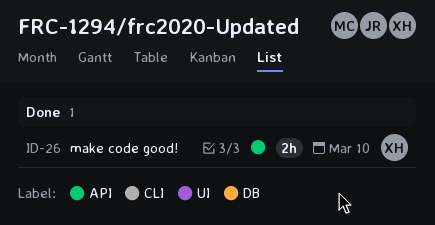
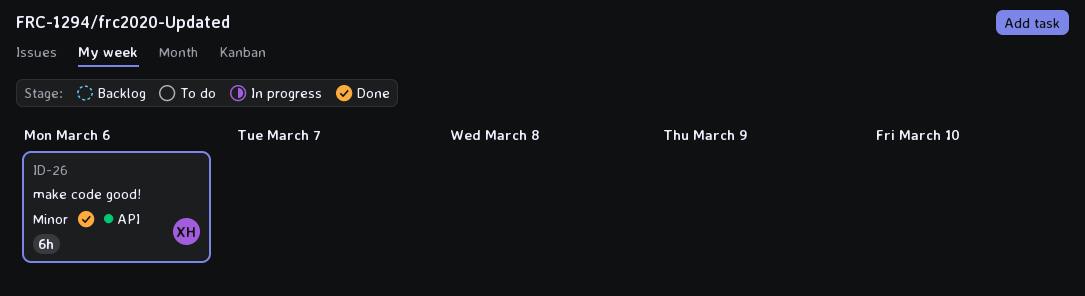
ID-26, estimate: 2h -> 6h
ID-26, due: Mar 10 -> Mar 6

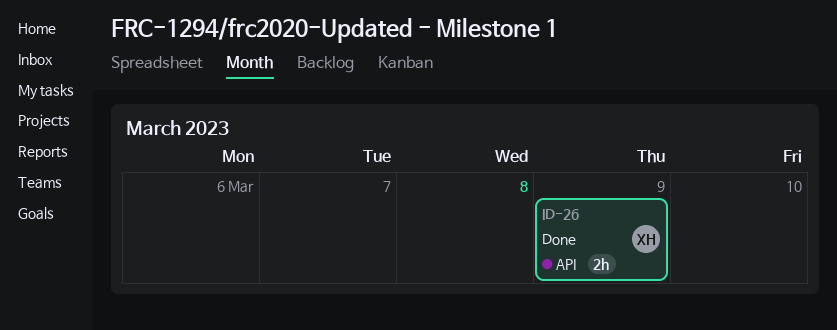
ID-26, estimate: 6h -> 2h
ID-26, due: Mar 6 -> Mar 9

